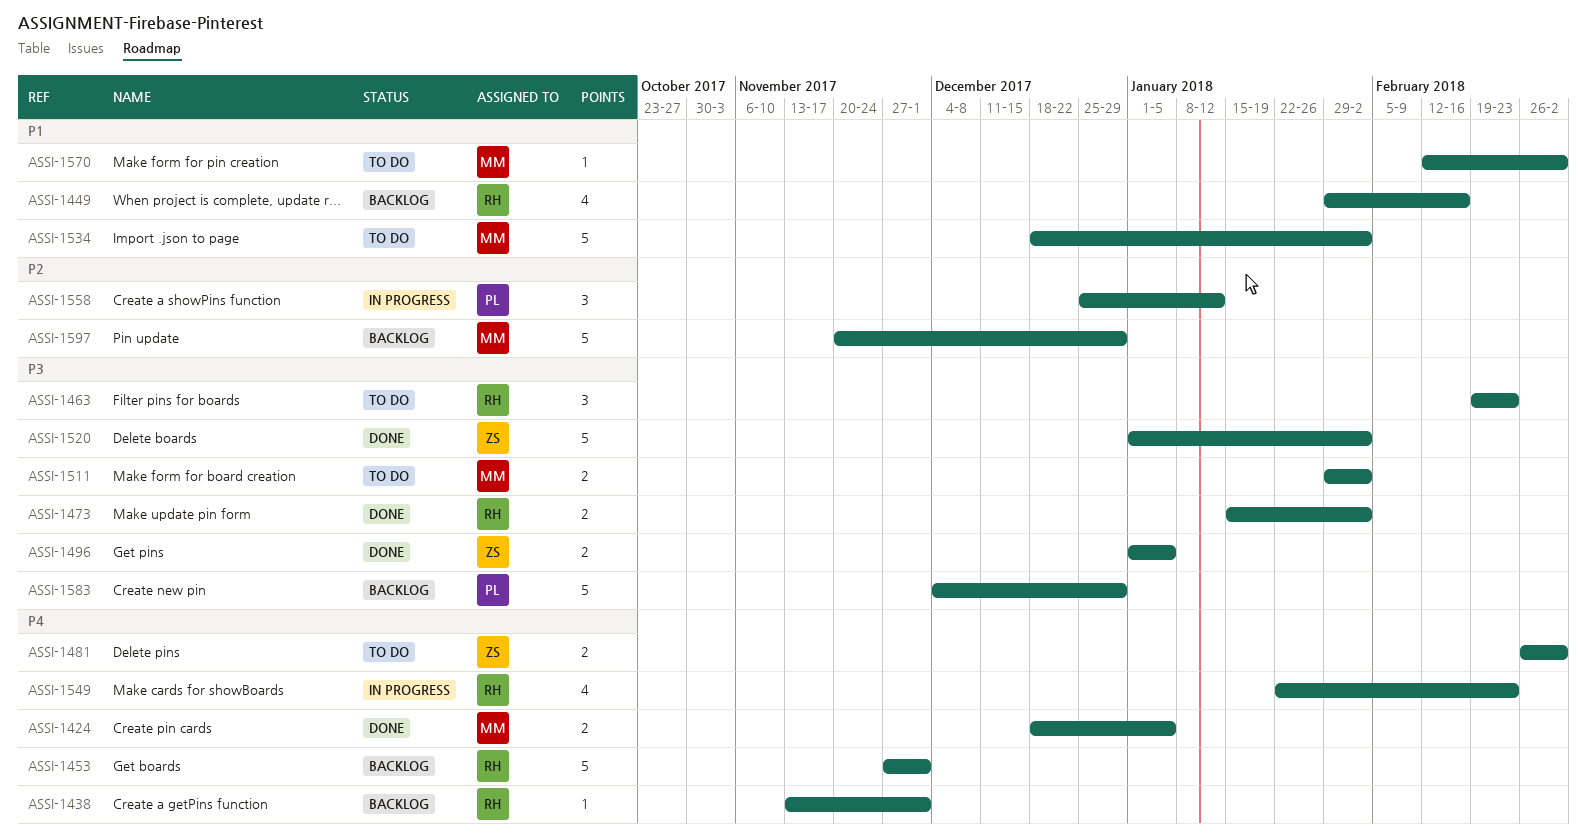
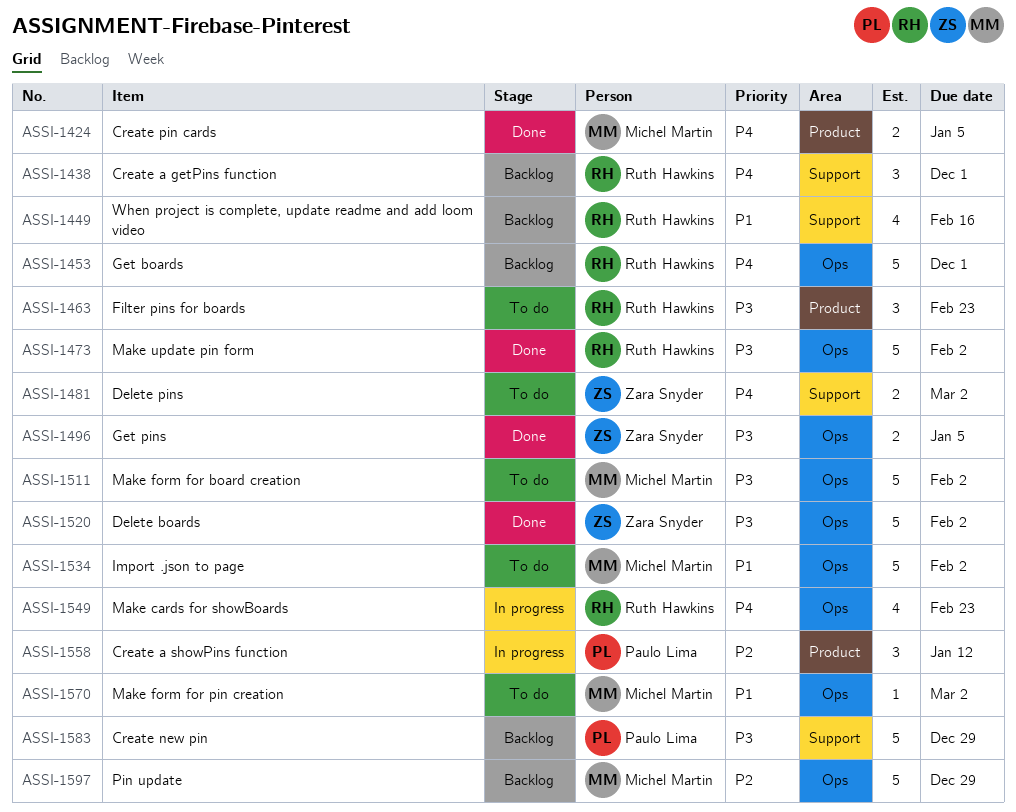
ASSI-1438, estimate: 1 -> 3
ASSI-1473, estimate: 2 -> 5
ASSI-1511, estimate: 2 -> 5

